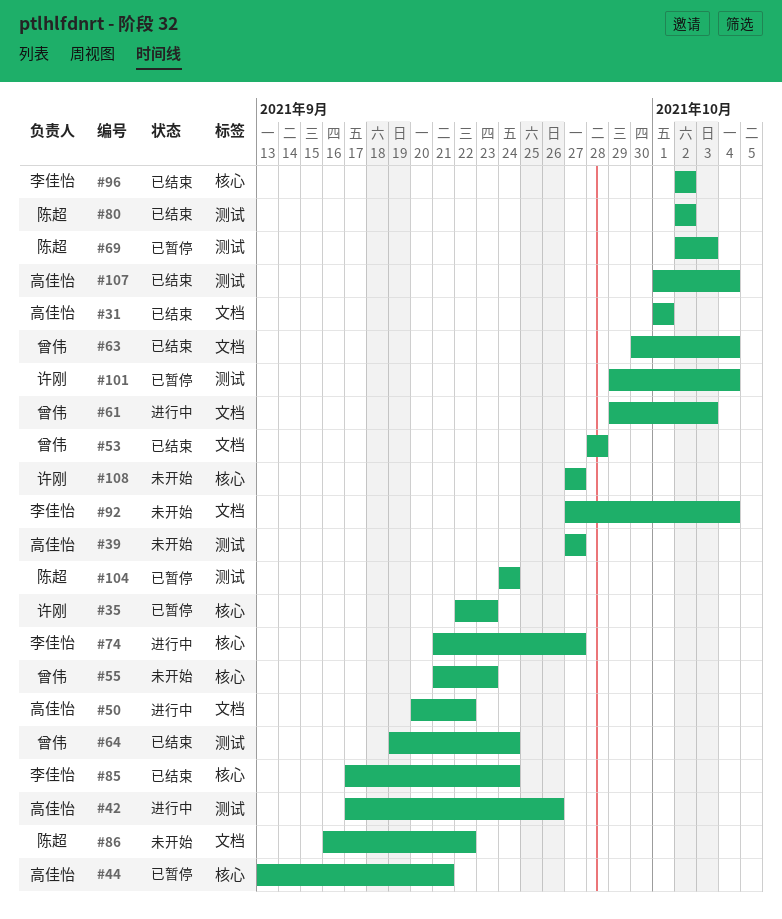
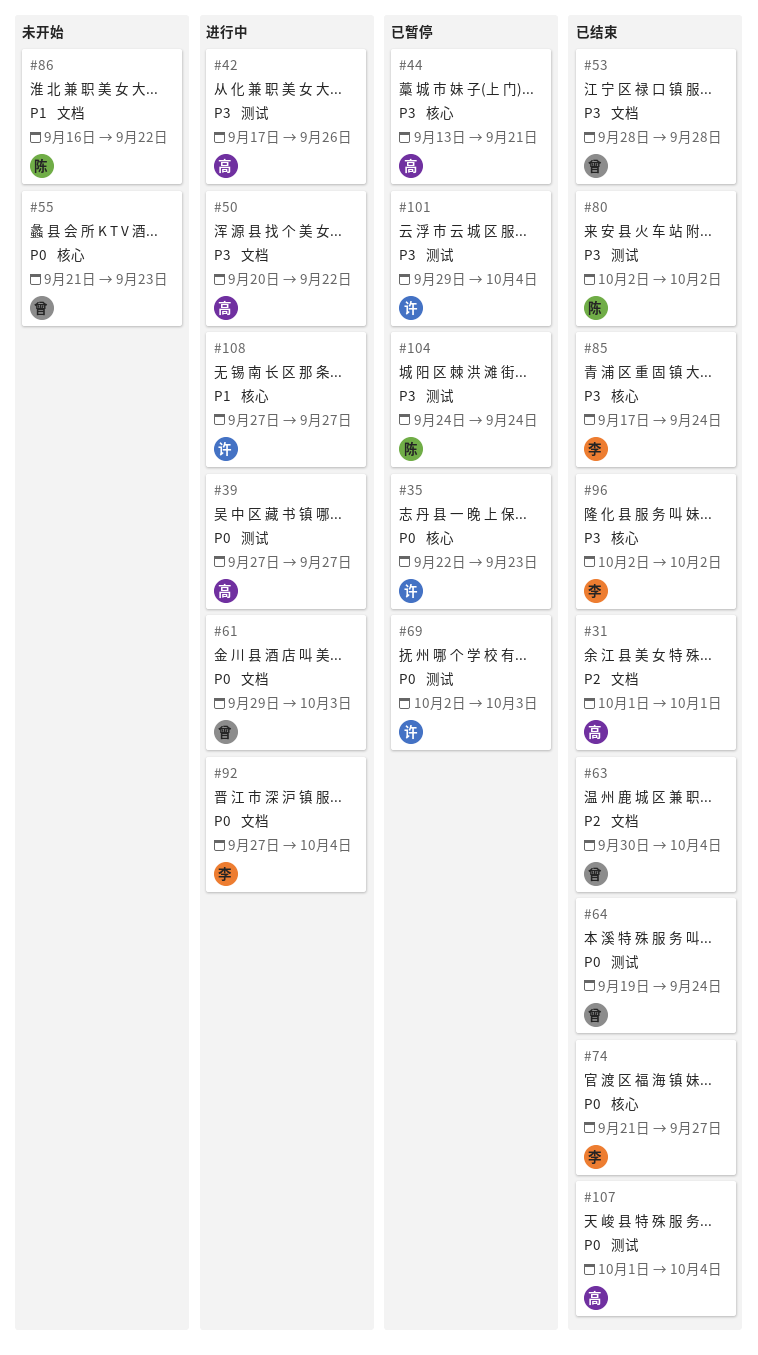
#39, status: 未开始 -> 进行中
#69, owner: 陈超 -> 许刚
#74, status: 进行中 -> 已结束
#92, status: 未开始 -> 进行中
#108, status: 未开始 -> 进行中

